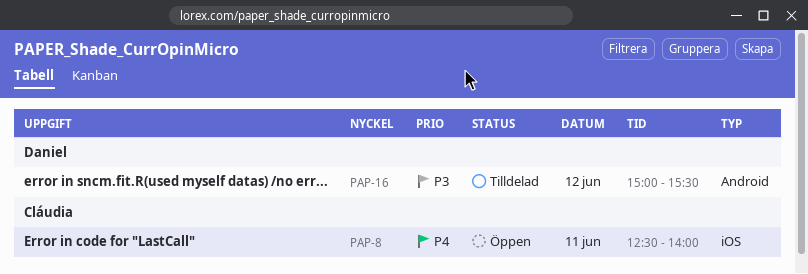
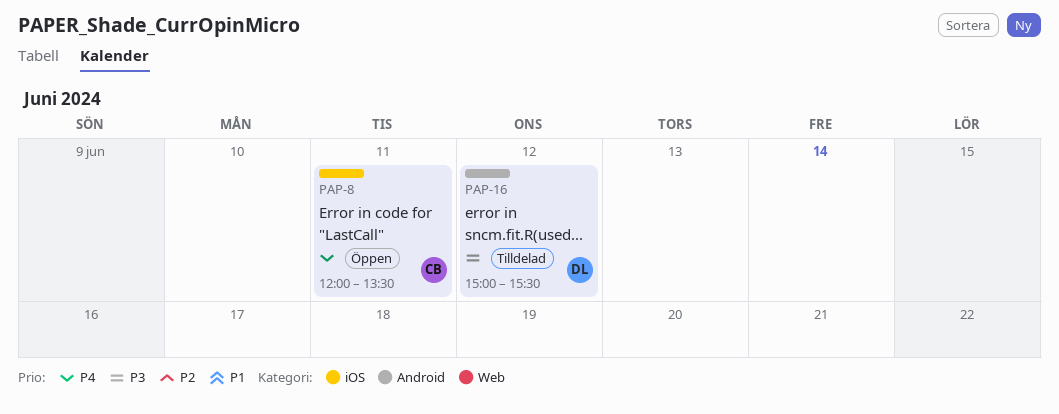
PAP-8, begins: 12:30 -> 12:00
PAP-8, ends: 14:00 -> 13:30

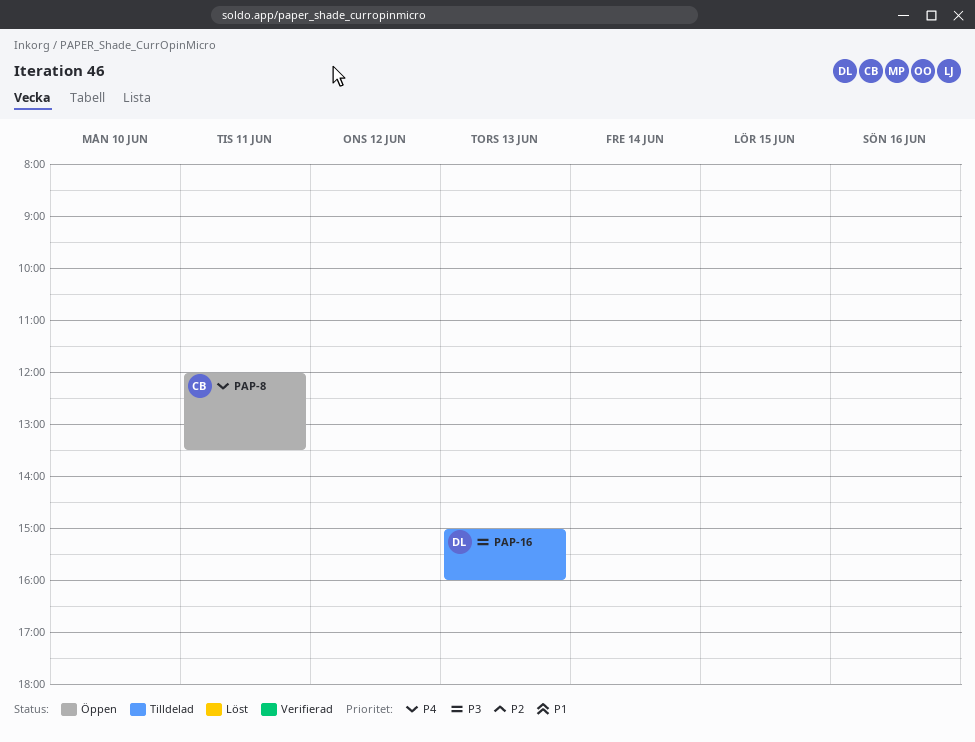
PAP-16, day: Jun 12 -> Jun 13
PAP-16, ends: 15:30 -> 16:00

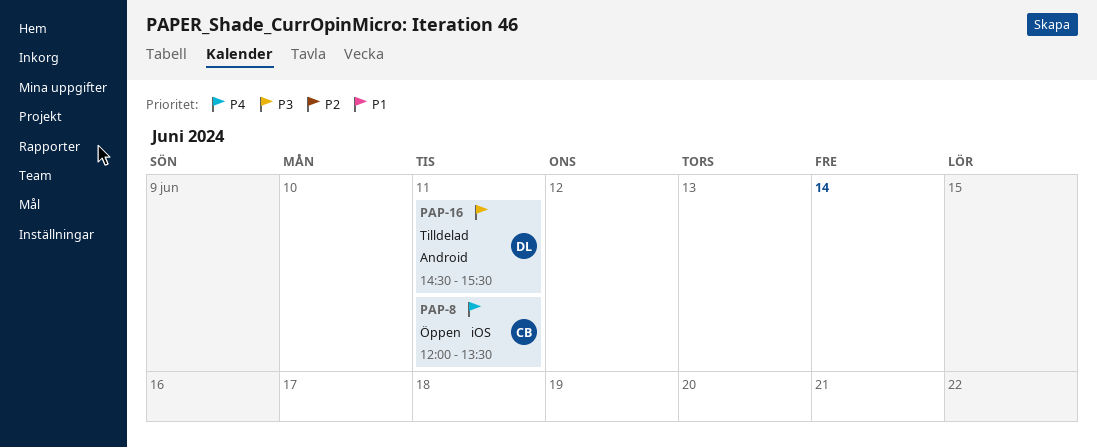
PAP-16, day: Jun 13 -> Jun 11
PAP-16, begins: 15:00 -> 14:30
PAP-16, ends: 16:00 -> 15:30

